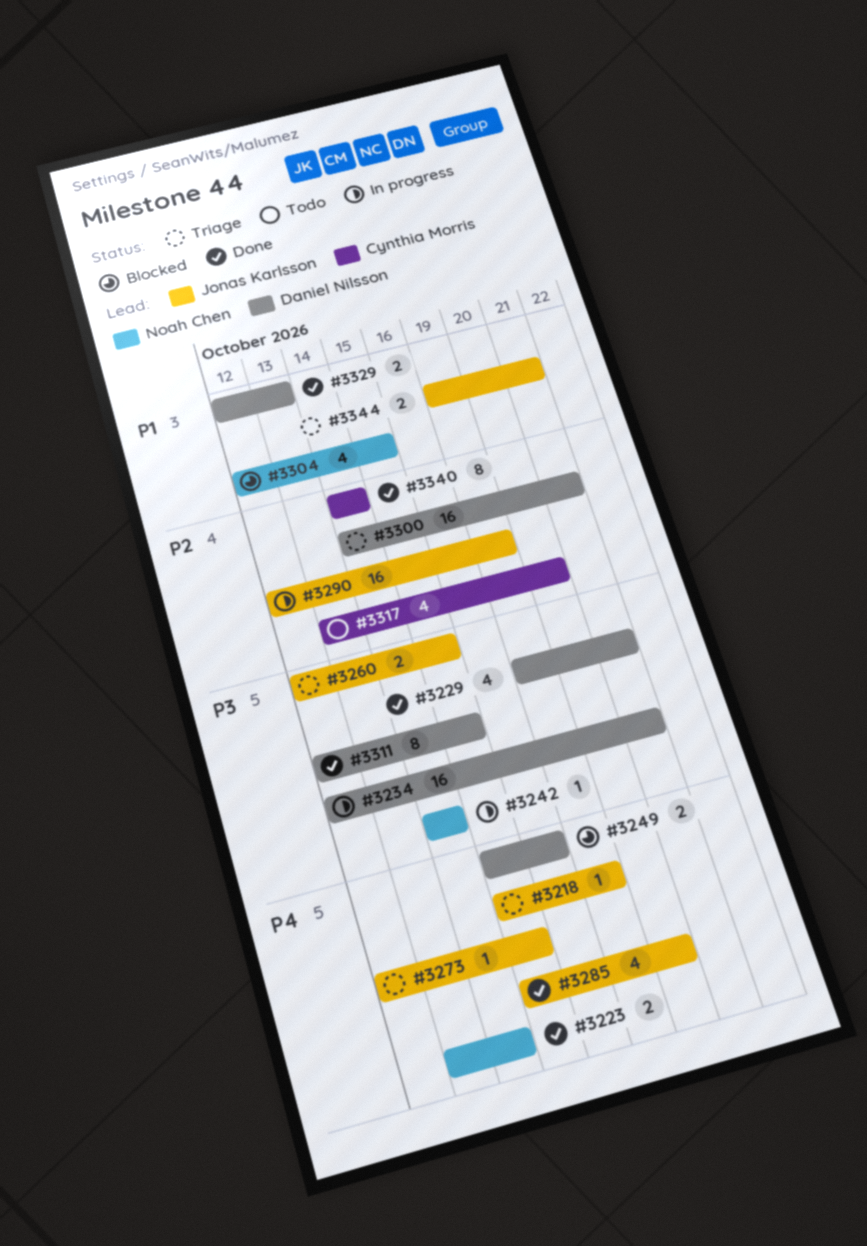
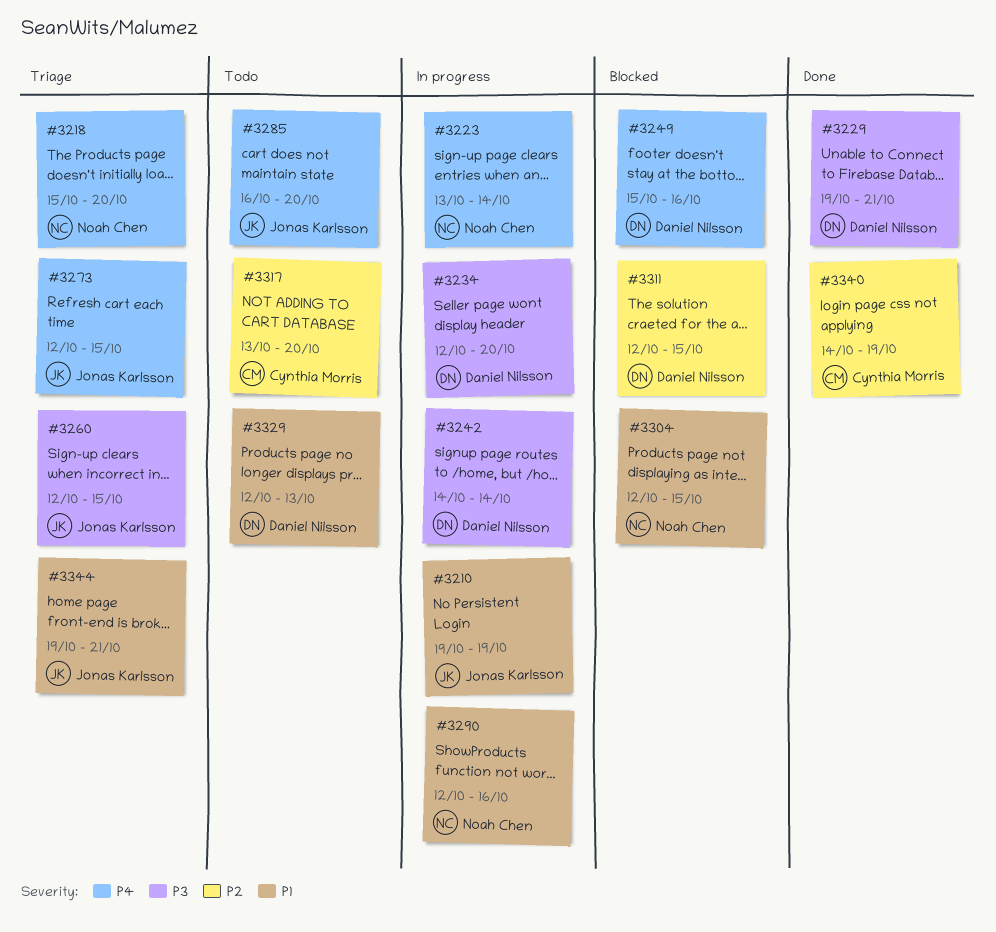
#3210: none -> present
#3218, owner: Jonas Karlsson -> Noah Chen
#3218, due: Oct 19 -> Oct 20
#3223, status: Done -> In progress
#3234, due: Oct 21 -> Oct 20
#3242, owner: Noah Chen -> Daniel Nilsson
#3285, status: Done -> Todo
#3285, start: Oct 15 -> Oct 16
#3290, owner: Jonas Karlsson -> Noah Chen
#3290, priority: P2 -> P1
#3290, due: Oct 19 -> Oct 16
#3300: present -> none
#3311, status: Done -> Blocked
#3311, priority: P3 -> P2
#3329, status: Done -> Todo
#3340, due: Oct 14 -> Oct 19

